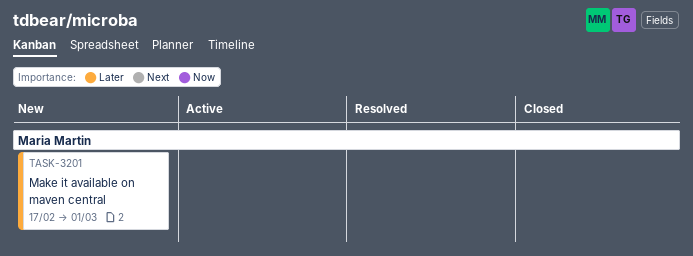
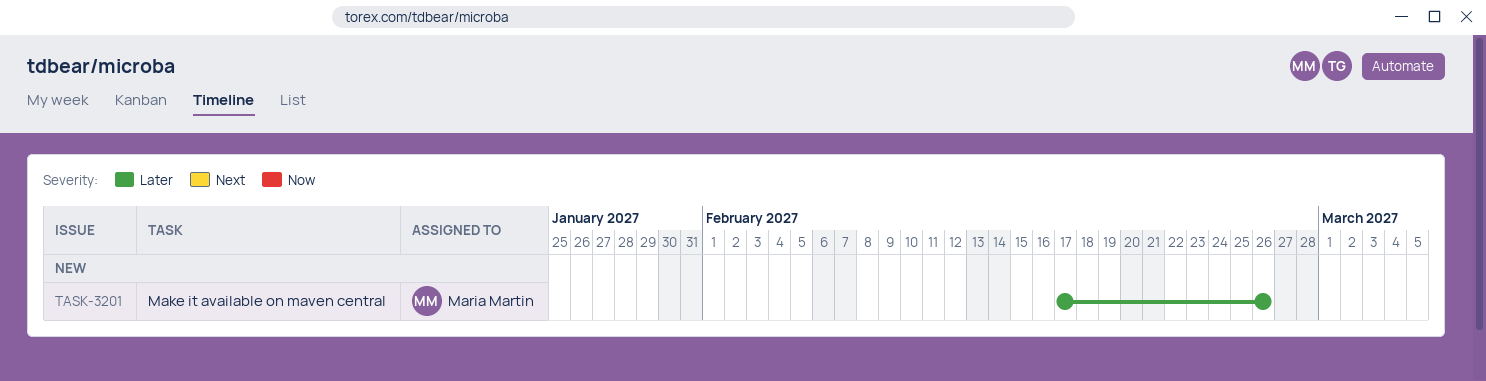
TASK-3201, due: Mar 1 -> Feb 26

